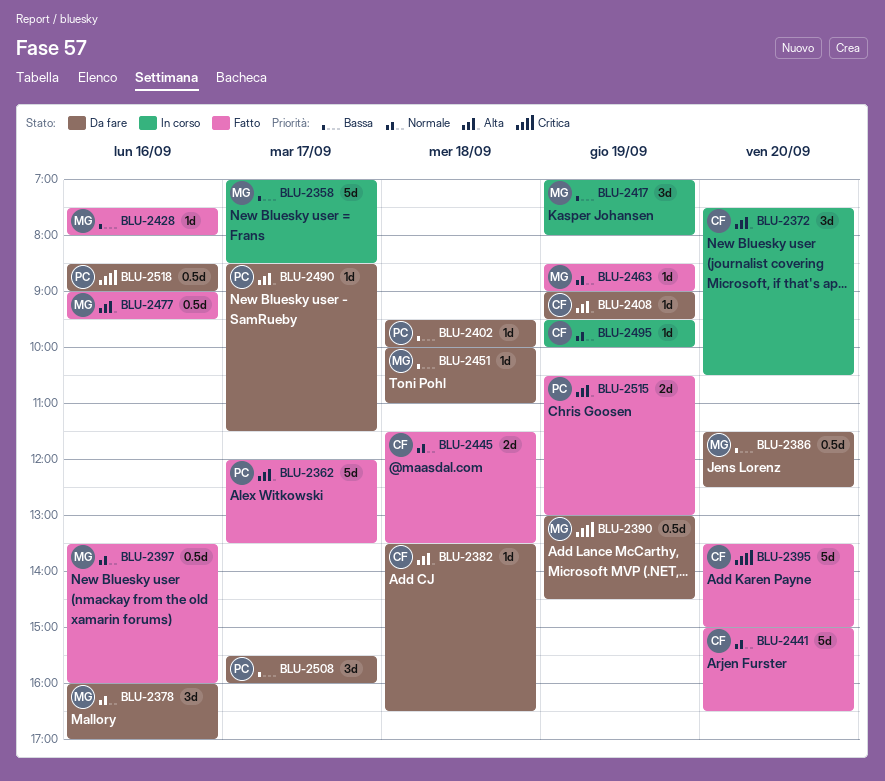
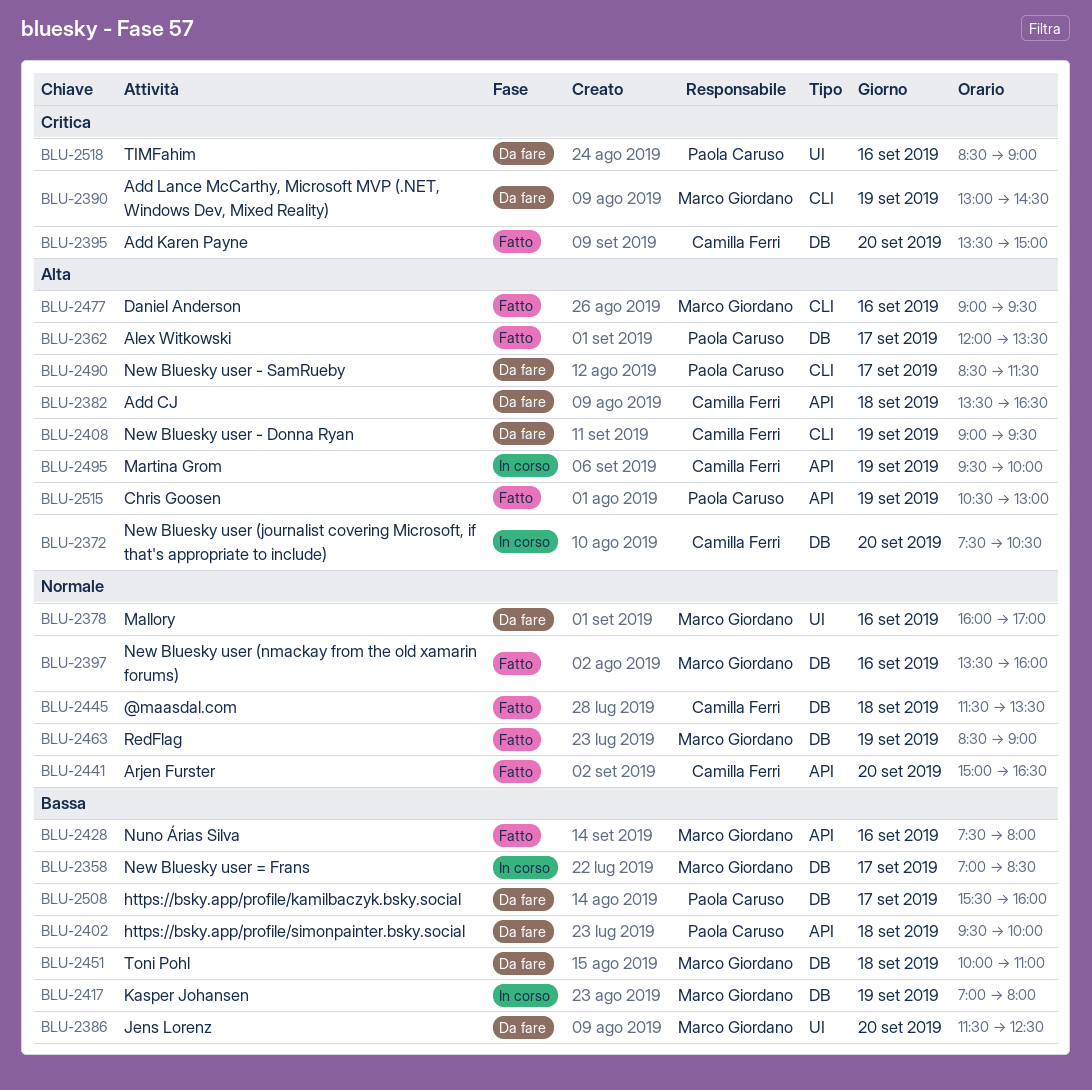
BLU-2495, priority: Normale -> Alta

